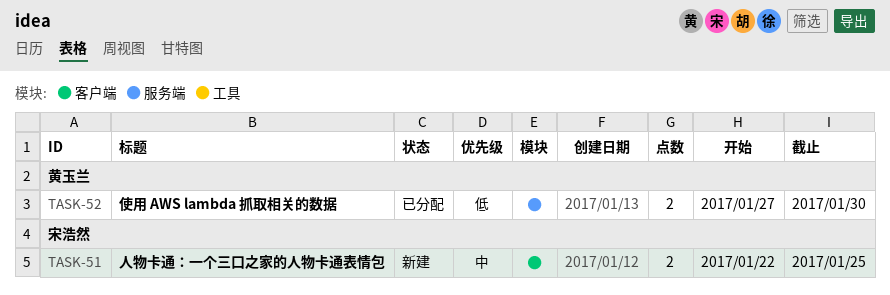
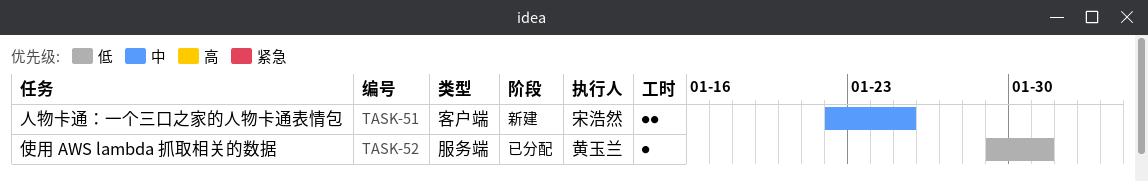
TASK-52, estimate: 2 -> 1
TASK-52, start: Jan 27 -> Jan 29
TASK-52, due: Jan 30 -> Jan 31

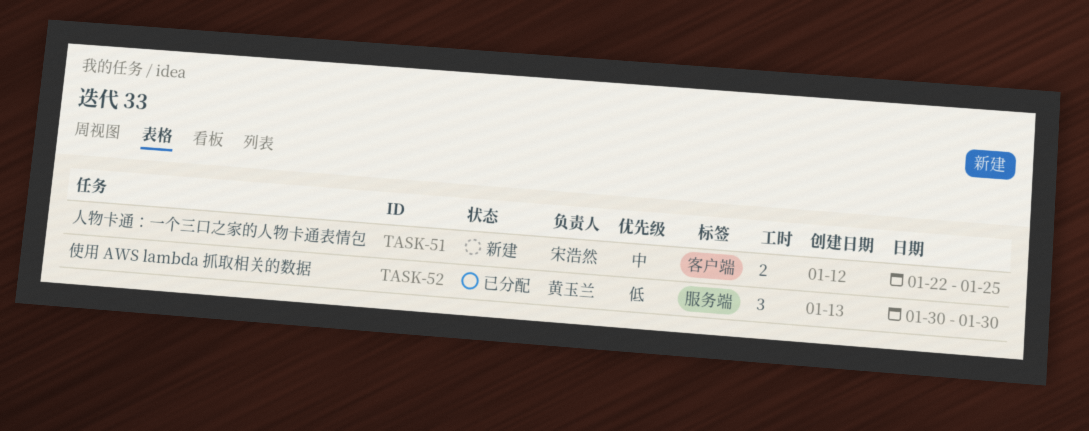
TASK-52, estimate: 1 -> 3
TASK-52, start: Jan 29 -> Jan 30
TASK-52, due: Jan 31 -> Jan 30

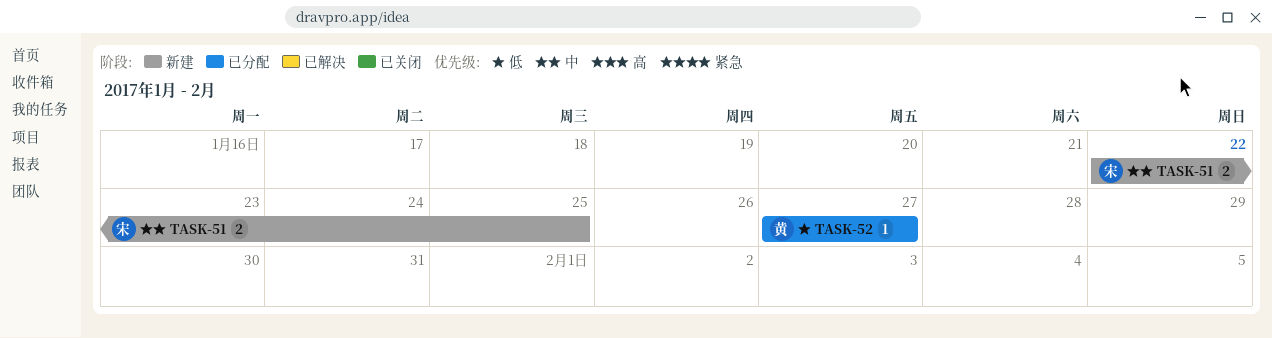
TASK-52, estimate: 3 -> 1
TASK-52, start: Jan 30 -> Jan 27
TASK-52, due: Jan 30 -> Jan 27

